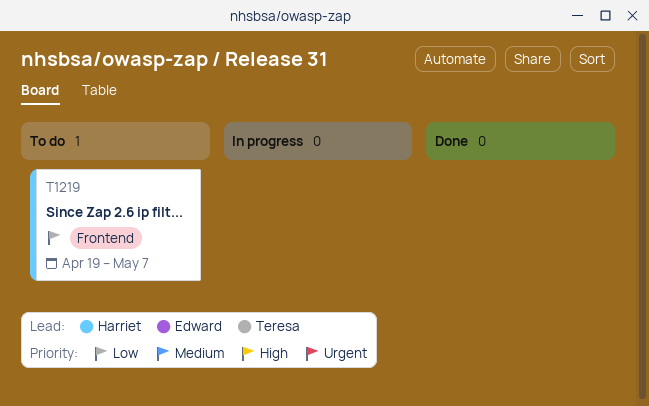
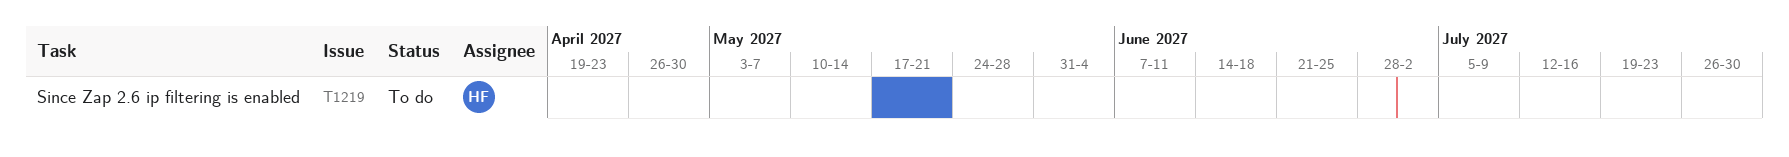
T1219, start: Apr 19 -> May 17
T1219, due: May 7 -> May 21

